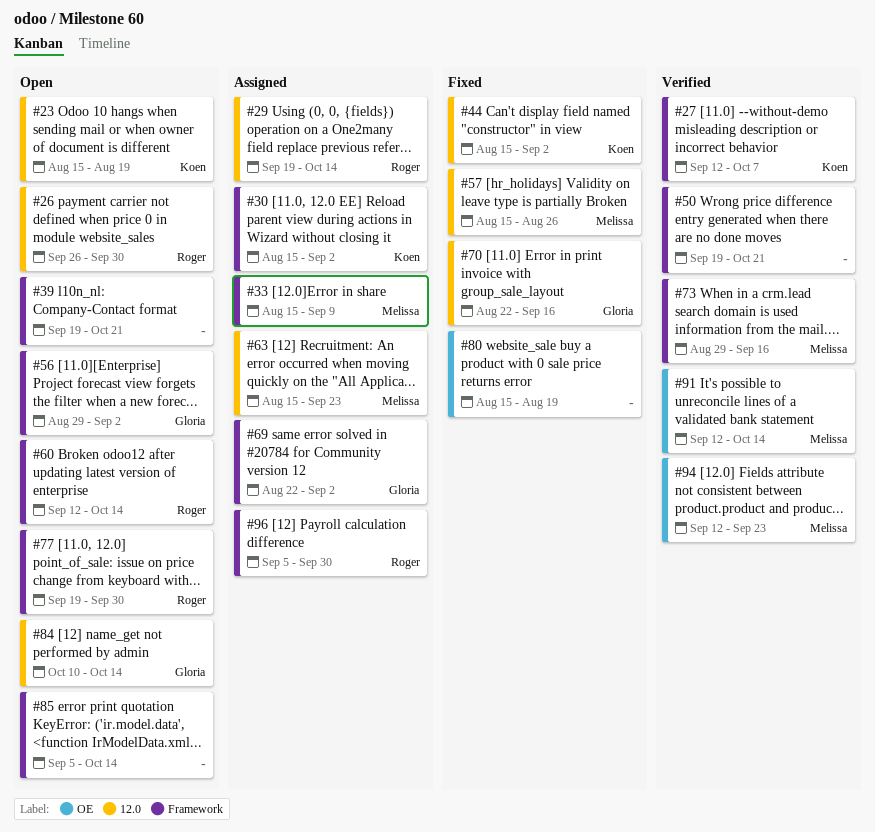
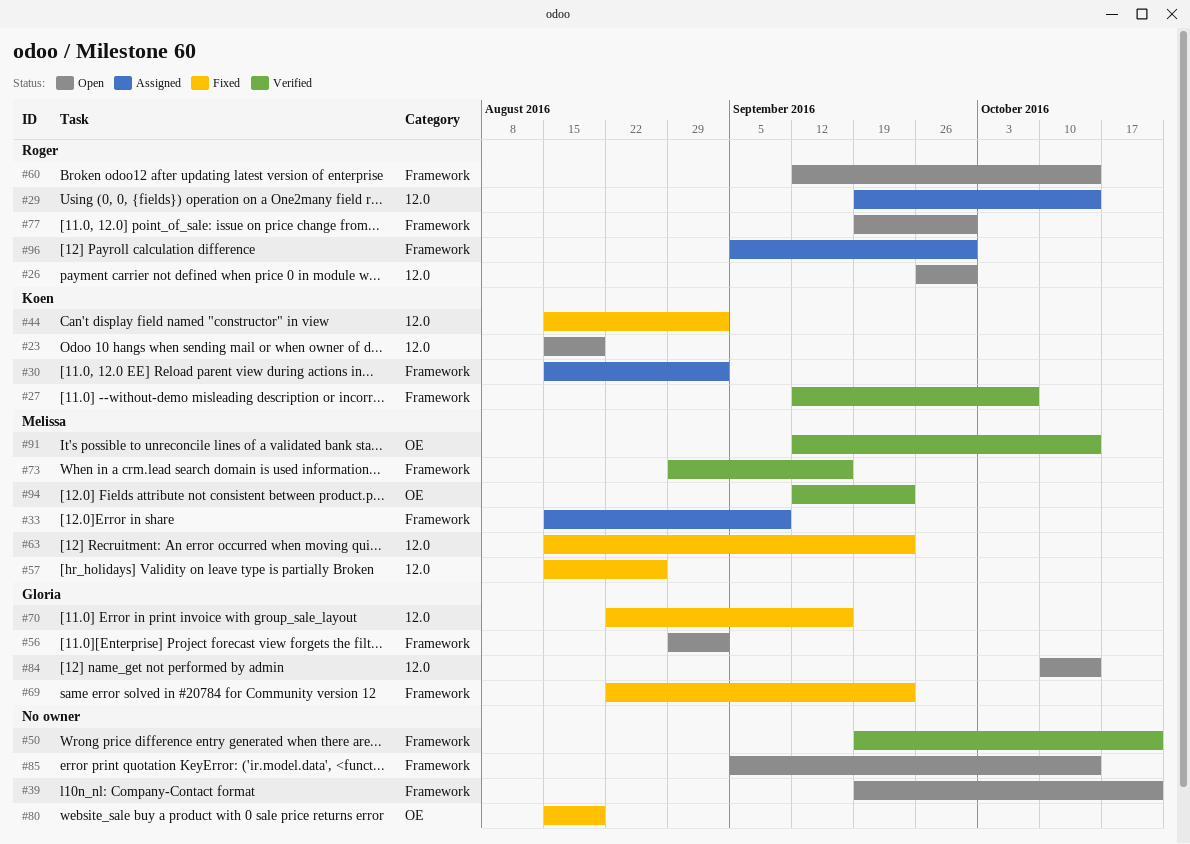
#63, status: Assigned -> Fixed
#69, status: Assigned -> Fixed
#69, due: Sep 2 -> Sep 23

